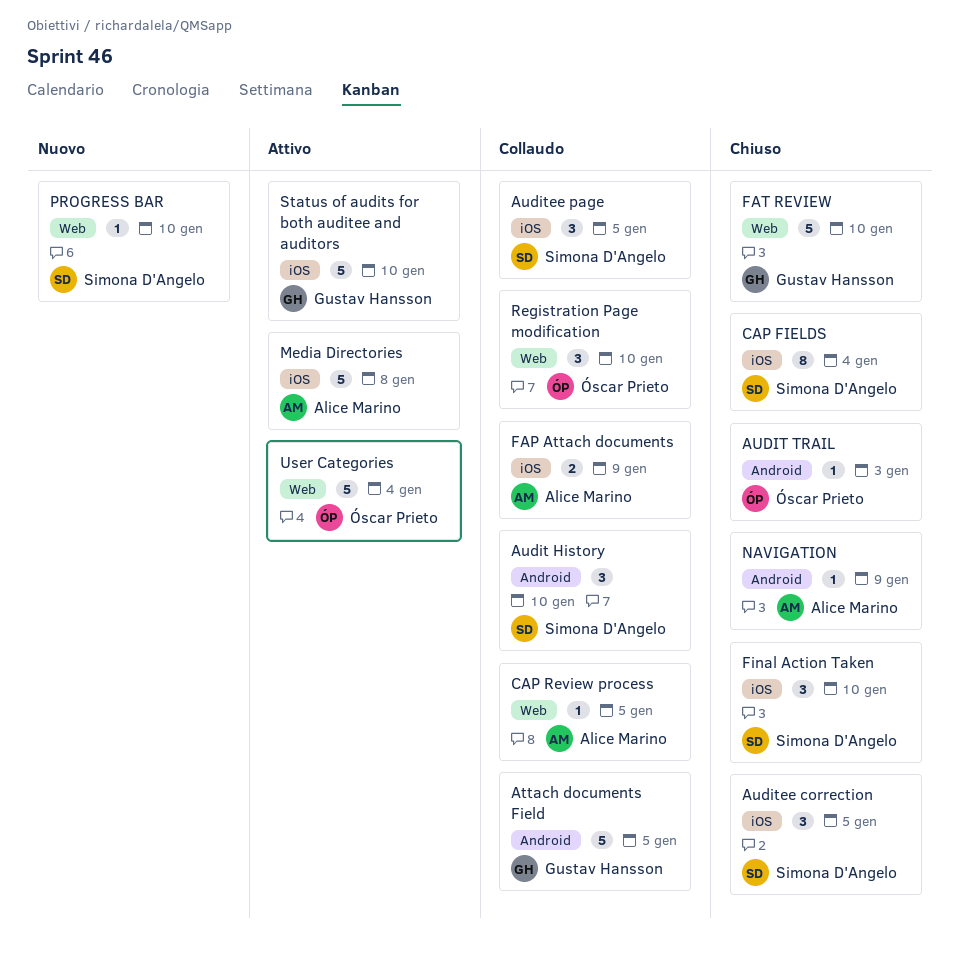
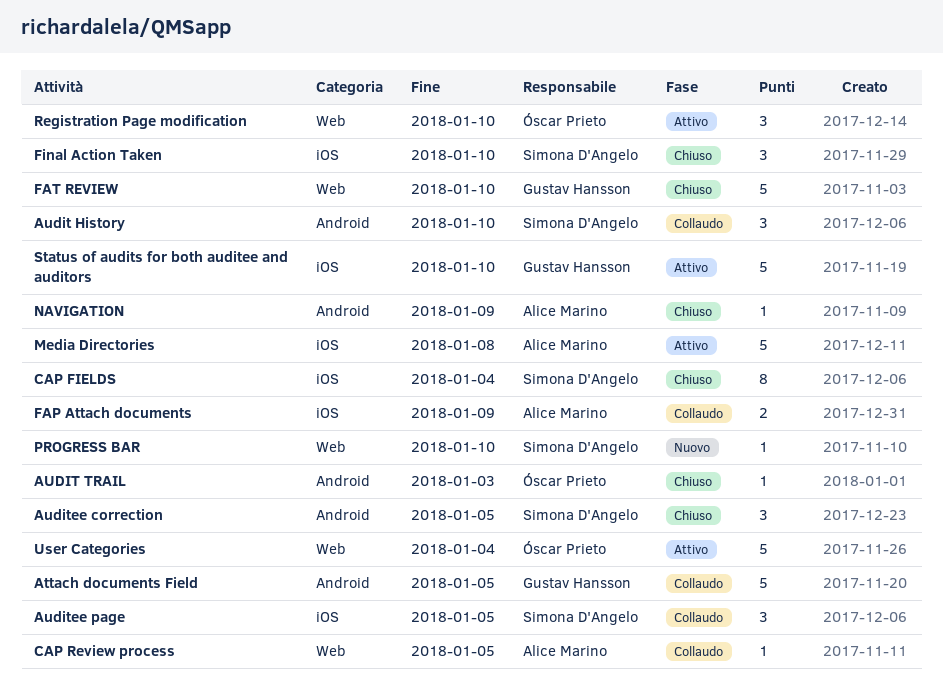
Auditee correction, label: iOS -> Android
Registration Page modification, status: Collaudo -> Attivo

